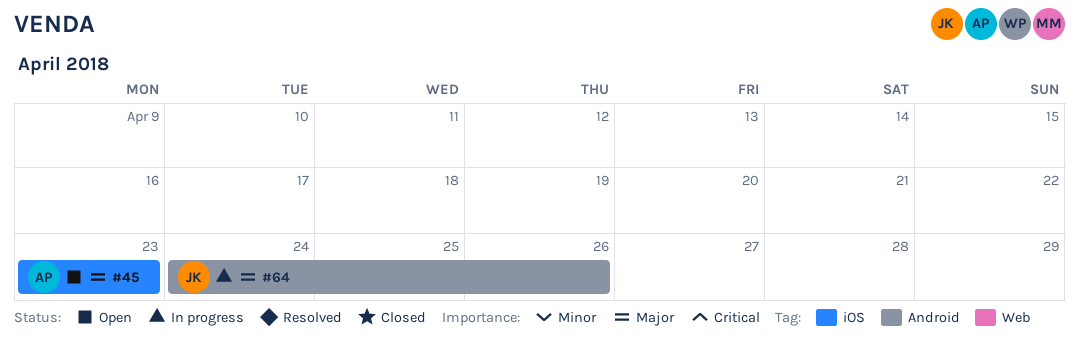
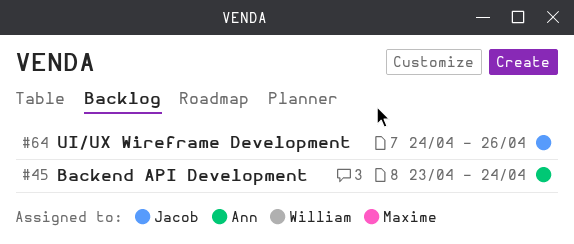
#45, due: Apr 23 -> Apr 24

